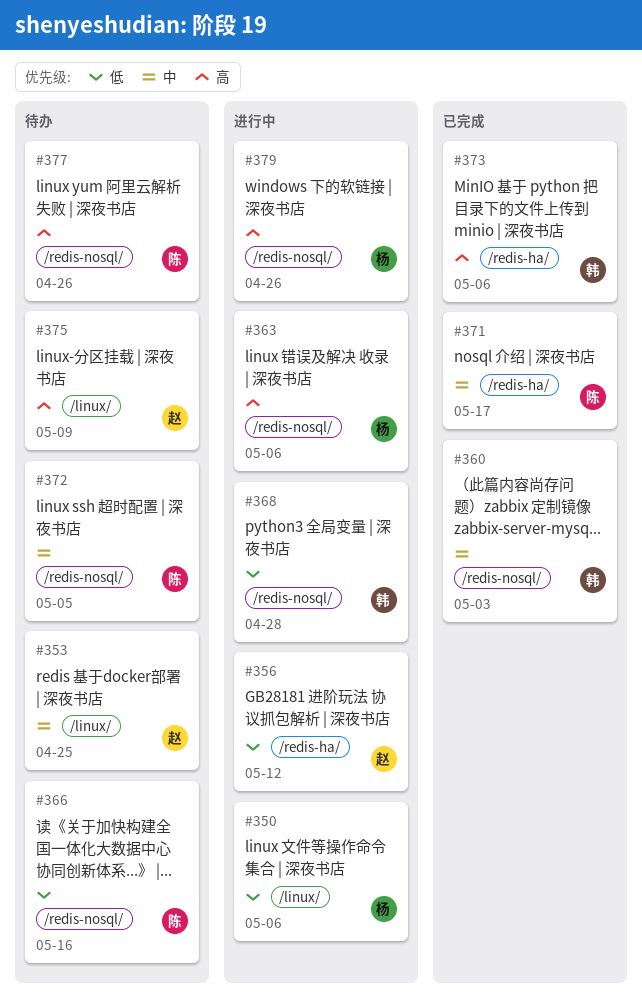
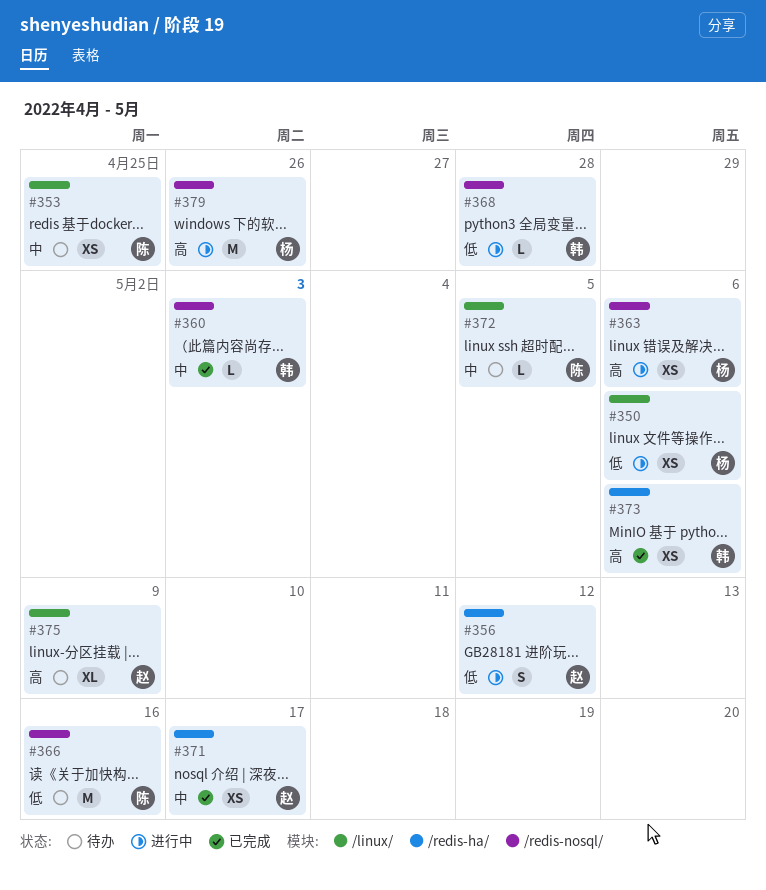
#353, owner: 赵 -> 陈
#371, owner: 陈 -> 赵
#372, label: /redis-nosql/ -> /linux/
#377: present -> none

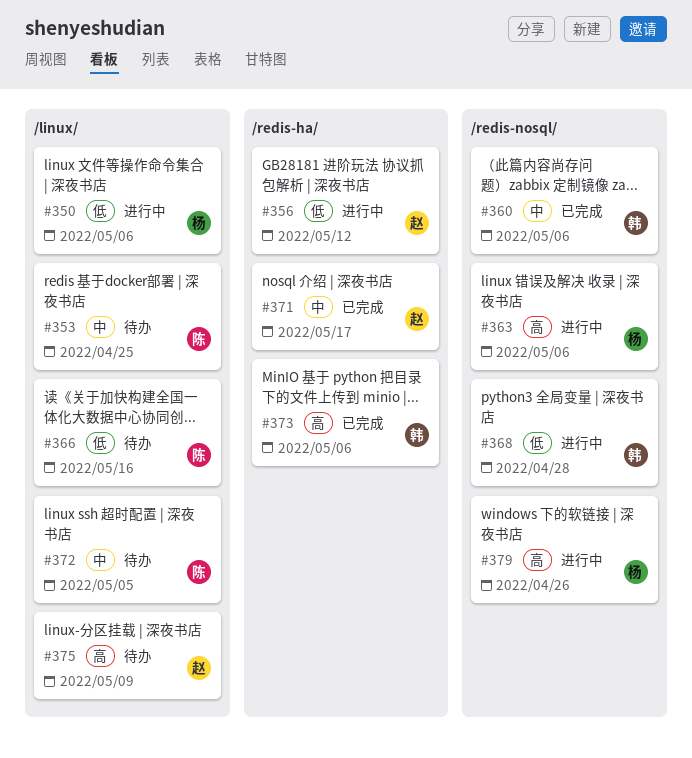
#360, due: May 3 -> May 6
#366, label: /redis-nosql/ -> /linux/

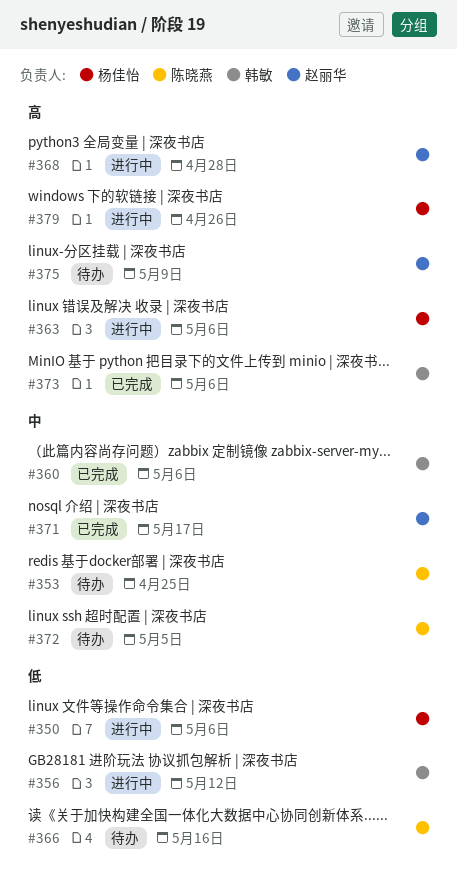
#356, owner: 赵丽华 -> 韩敏
#368, owner: 韩敏 -> 赵丽华
#368, priority: 低 -> 高

